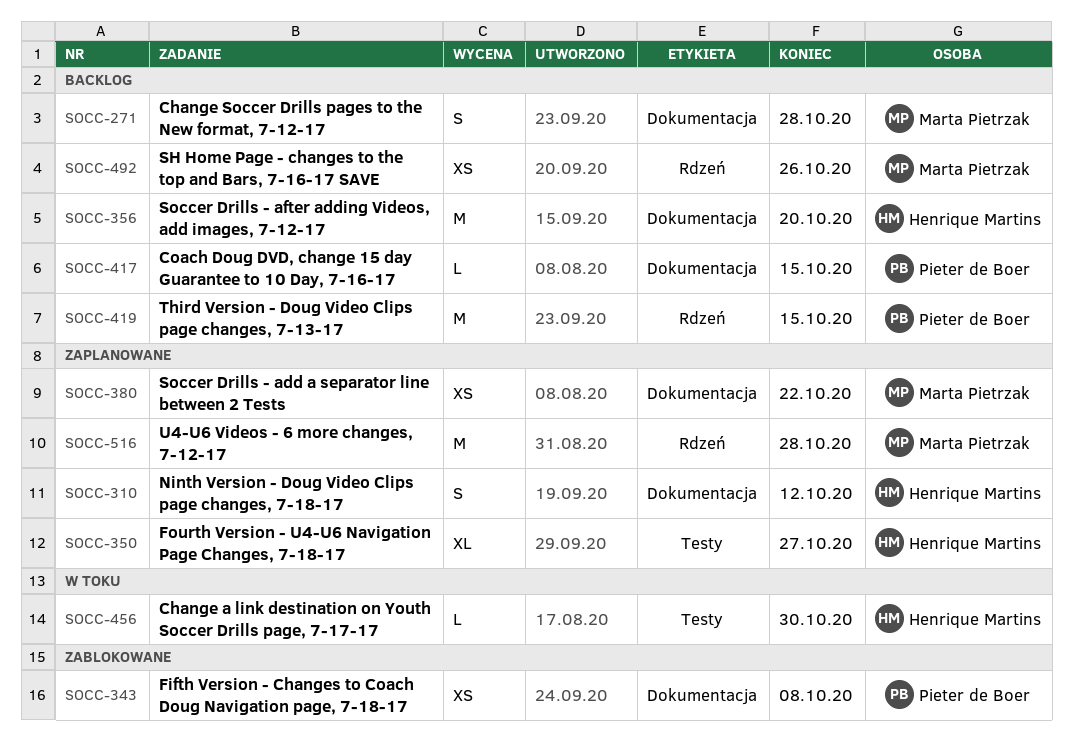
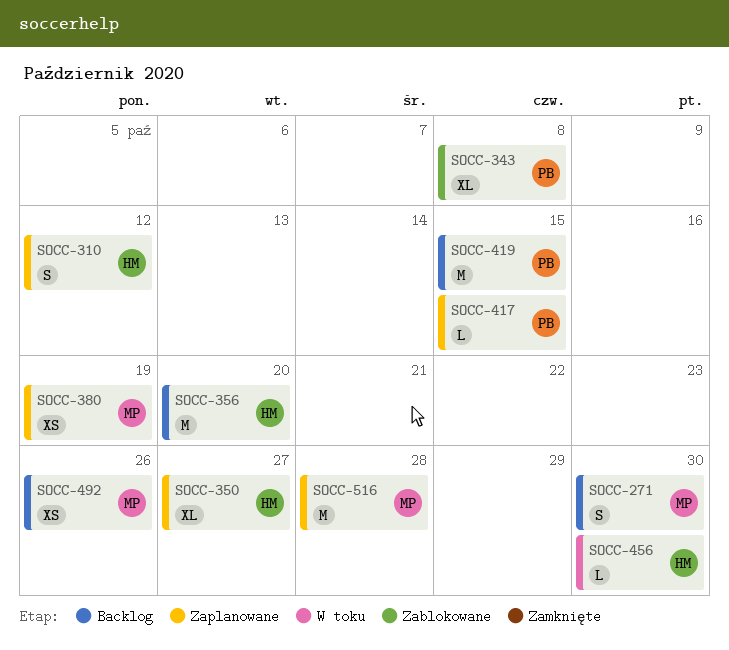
SOCC-271, due: Oct 28 -> Oct 30
SOCC-343, estimate: XS -> XL
SOCC-380, due: Oct 22 -> Oct 19
SOCC-417, status: Backlog -> Zaplanowane

